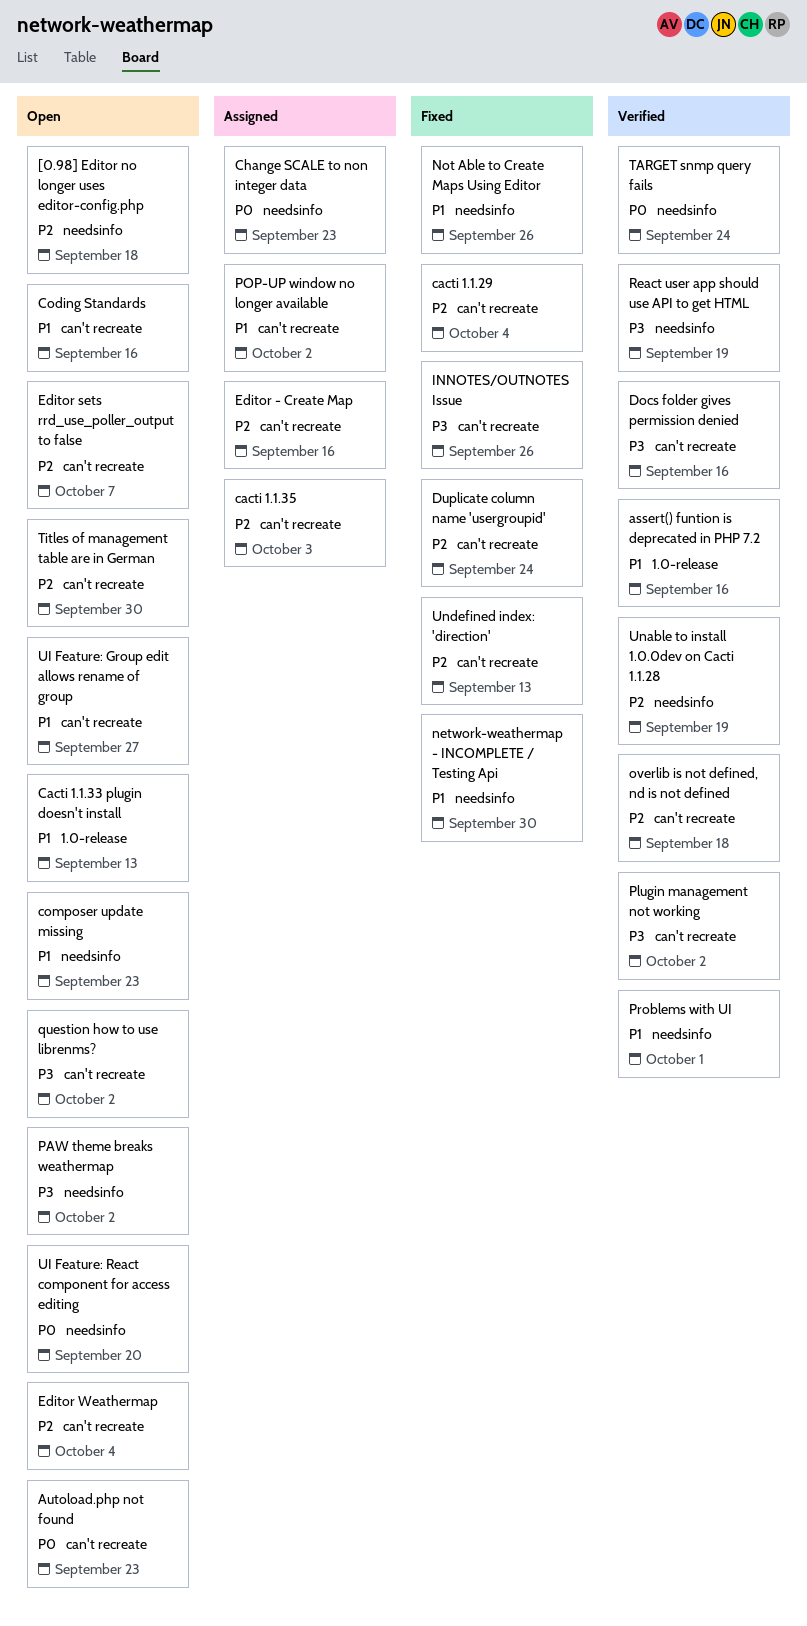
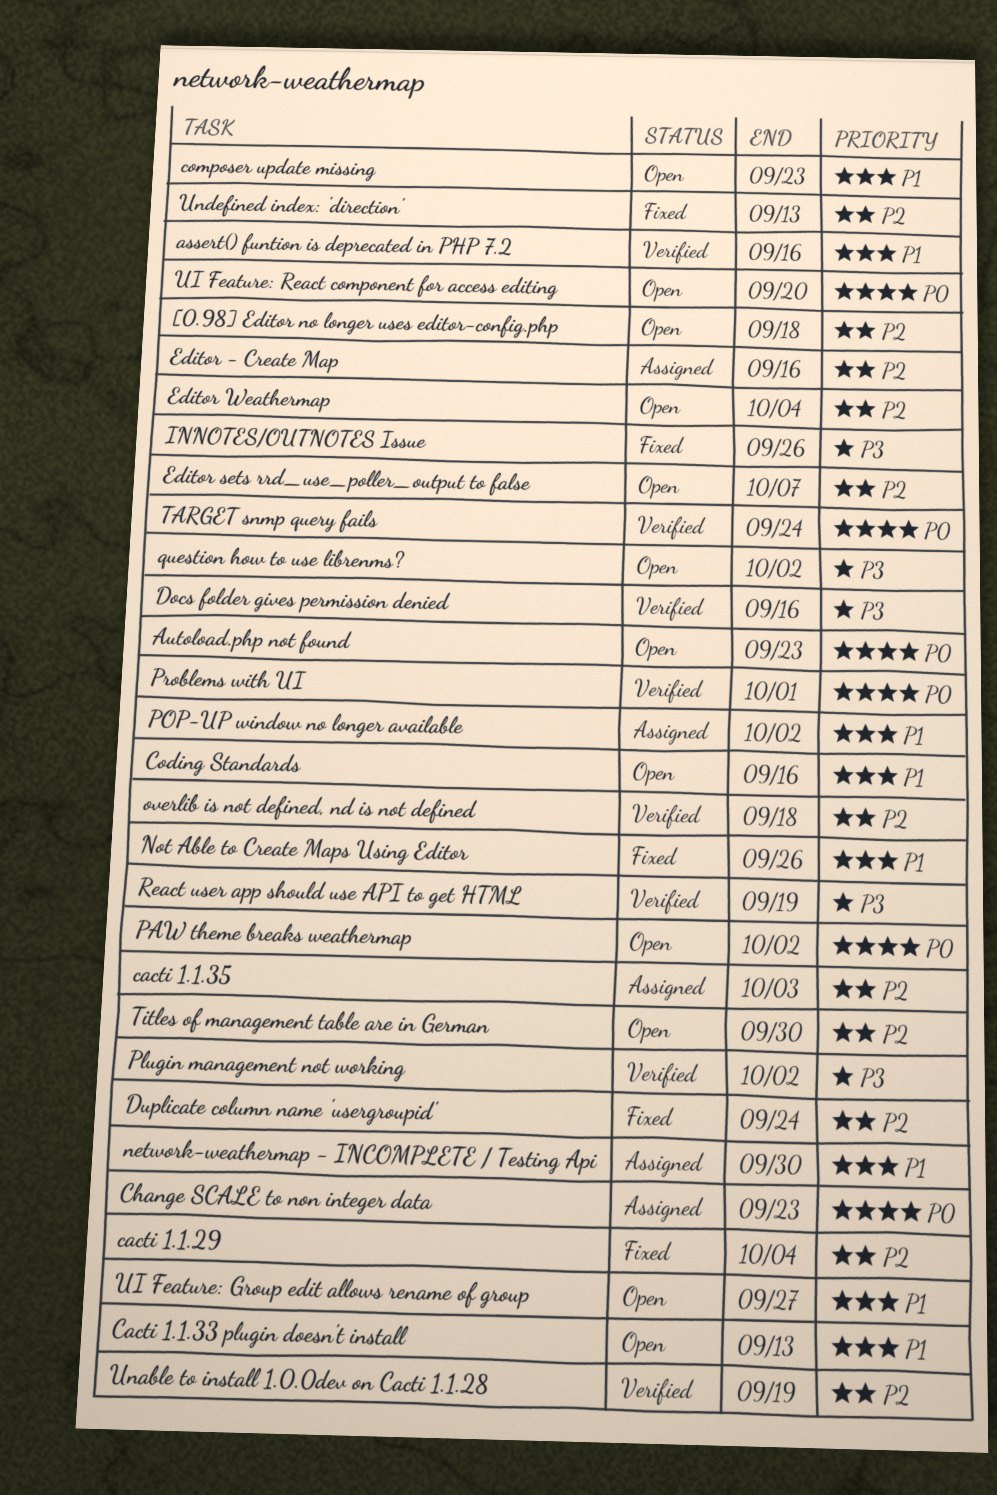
network-weathermap - INCOMPLETE / Testing Api, status: Fixed -> Assigned
PAW theme breaks weathermap, priority: P3 -> P0
Problems with UI, priority: P1 -> P0

